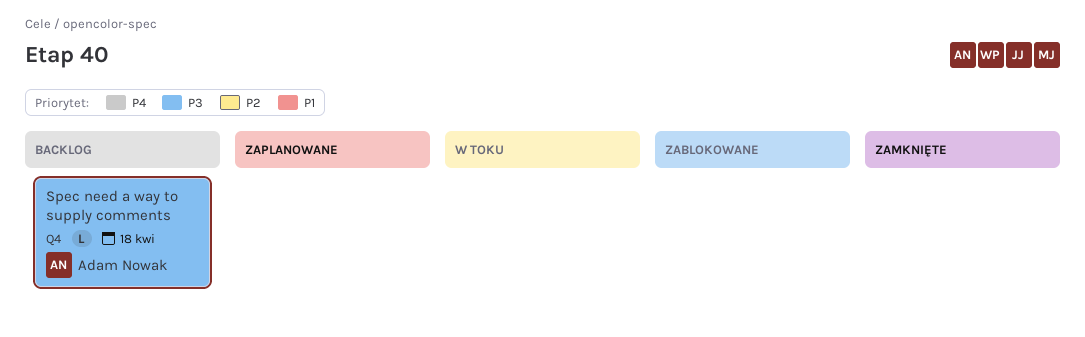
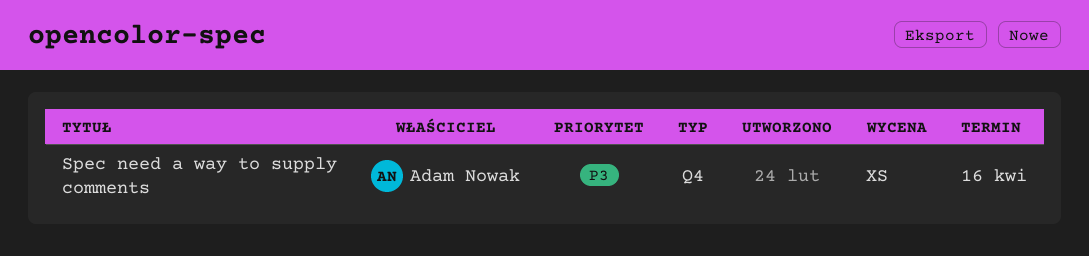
Spec need a way to supply comments, estimate: L -> XS
Spec need a way to supply comments, due: Apr 18 -> Apr 16

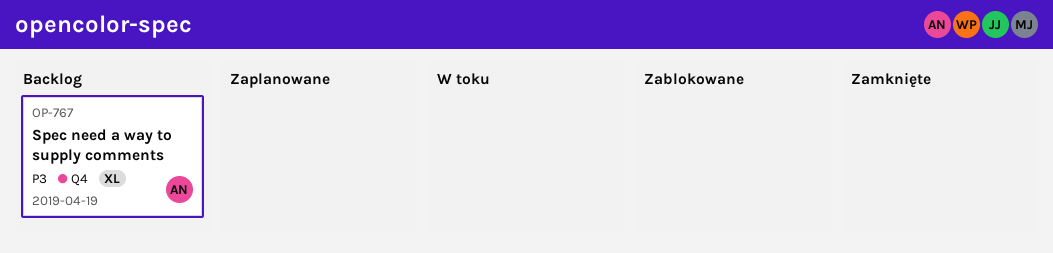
Spec need a way to supply comments, estimate: XS -> XL
Spec need a way to supply comments, due: Apr 16 -> Apr 19

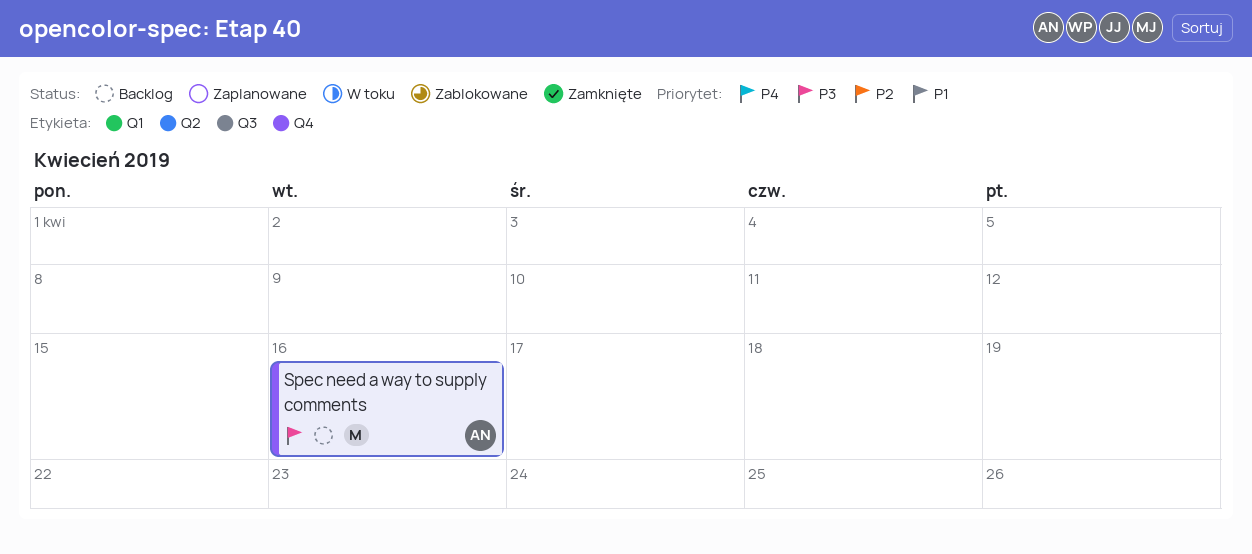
Spec need a way to supply comments, estimate: XL -> M
Spec need a way to supply comments, due: Apr 19 -> Apr 16

